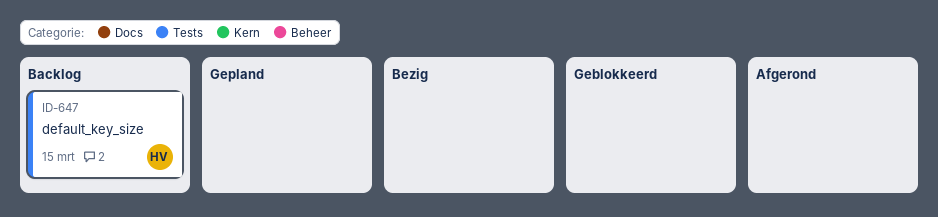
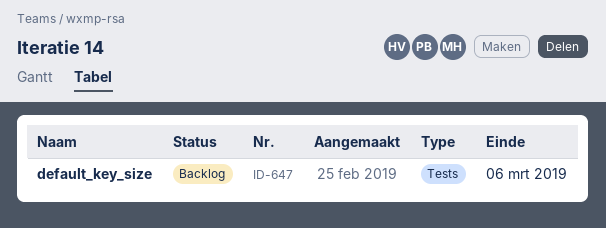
ID-647, due: Mar 15 -> Mar 6

